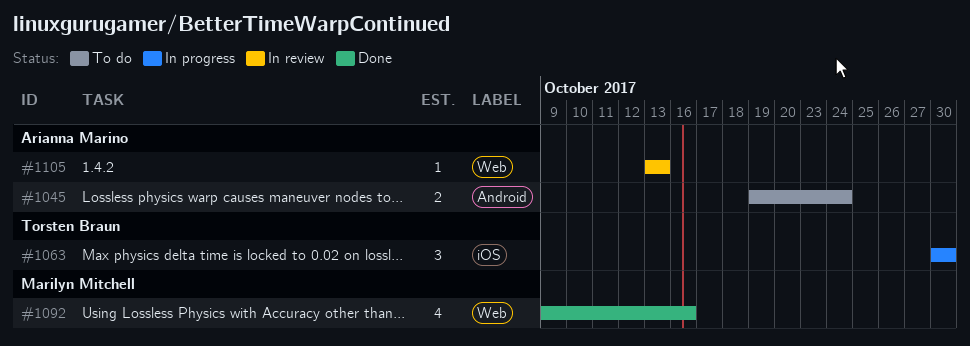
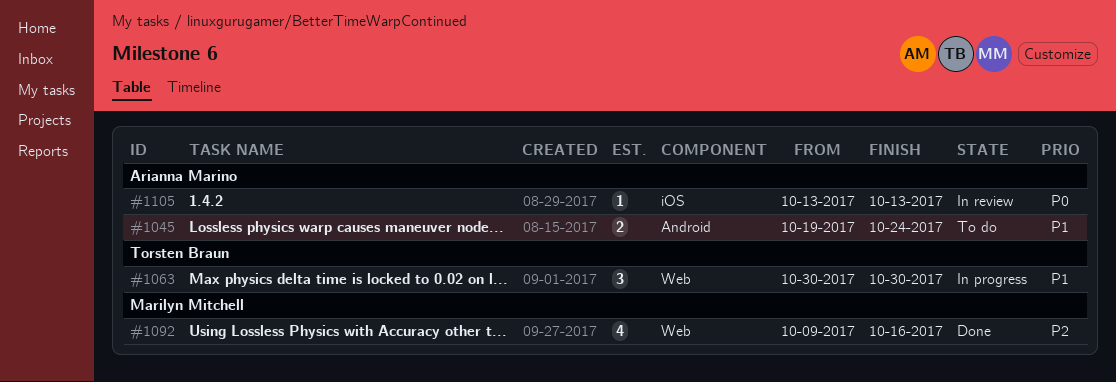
#1063, label: iOS -> Web
#1105, label: Web -> iOS

